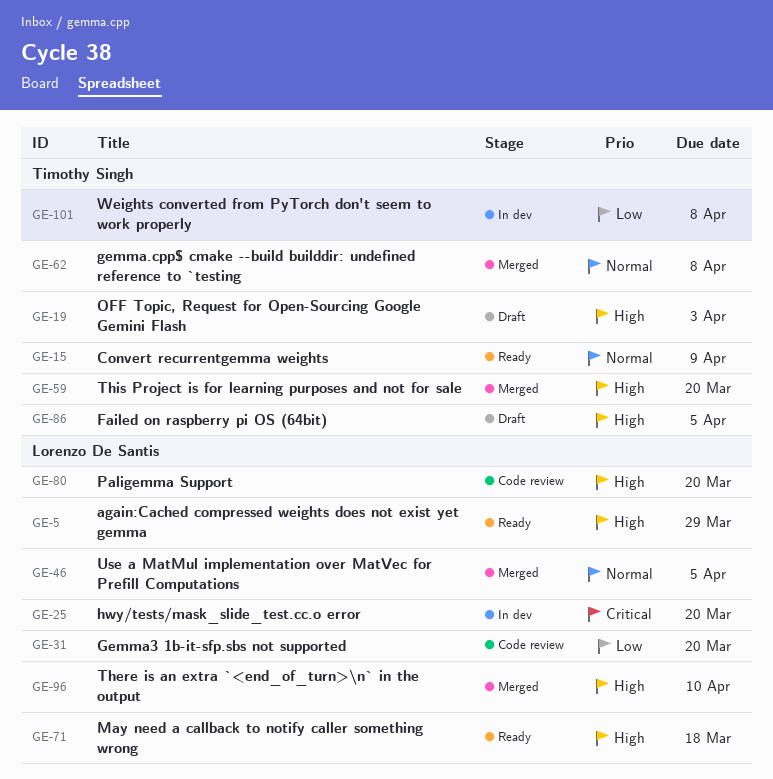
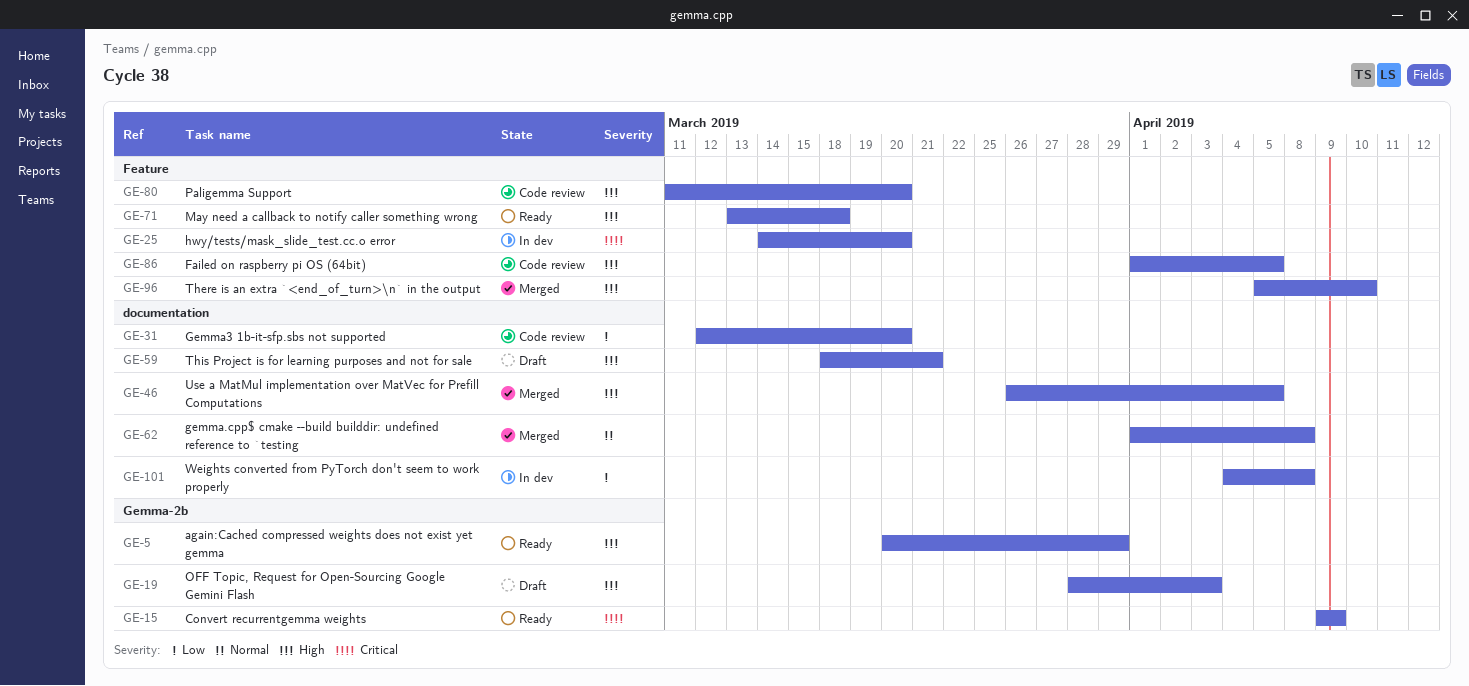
GE-15, priority: Normal -> Critical
GE-46, priority: Normal -> High
GE-59, status: Merged -> Draft
GE-59, due: Mar 20 -> Mar 21
GE-86, status: Draft -> Code review

